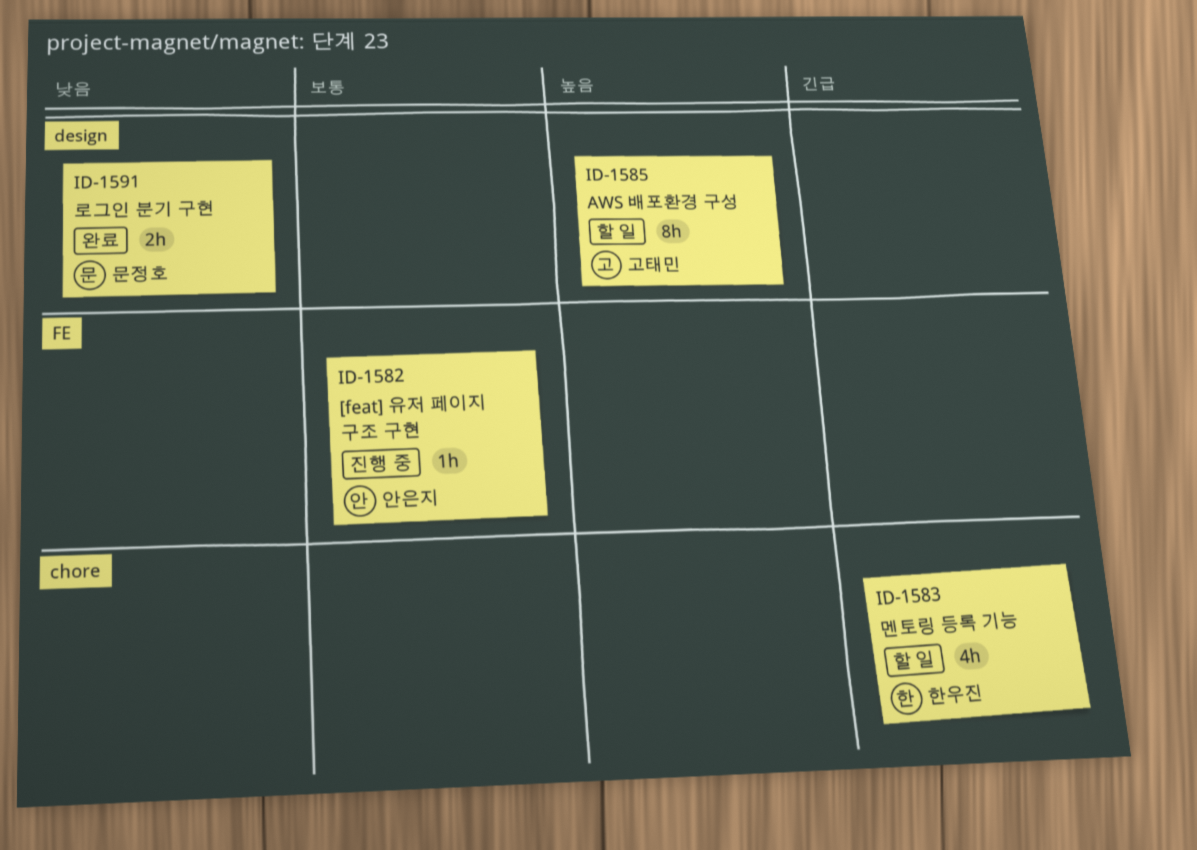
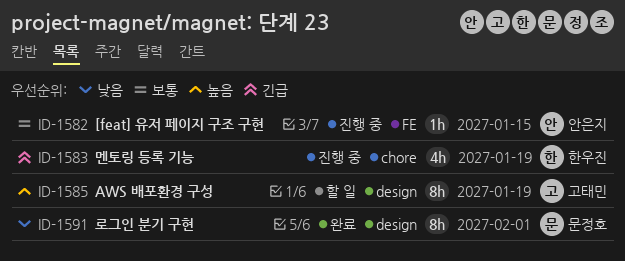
ID-1583, status: 할 일 -> 진행 중
ID-1591, estimate: 2h -> 8h

